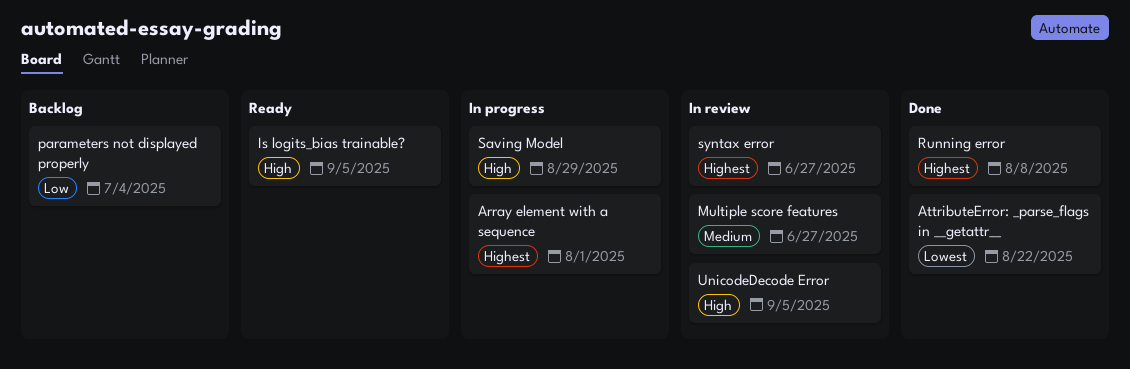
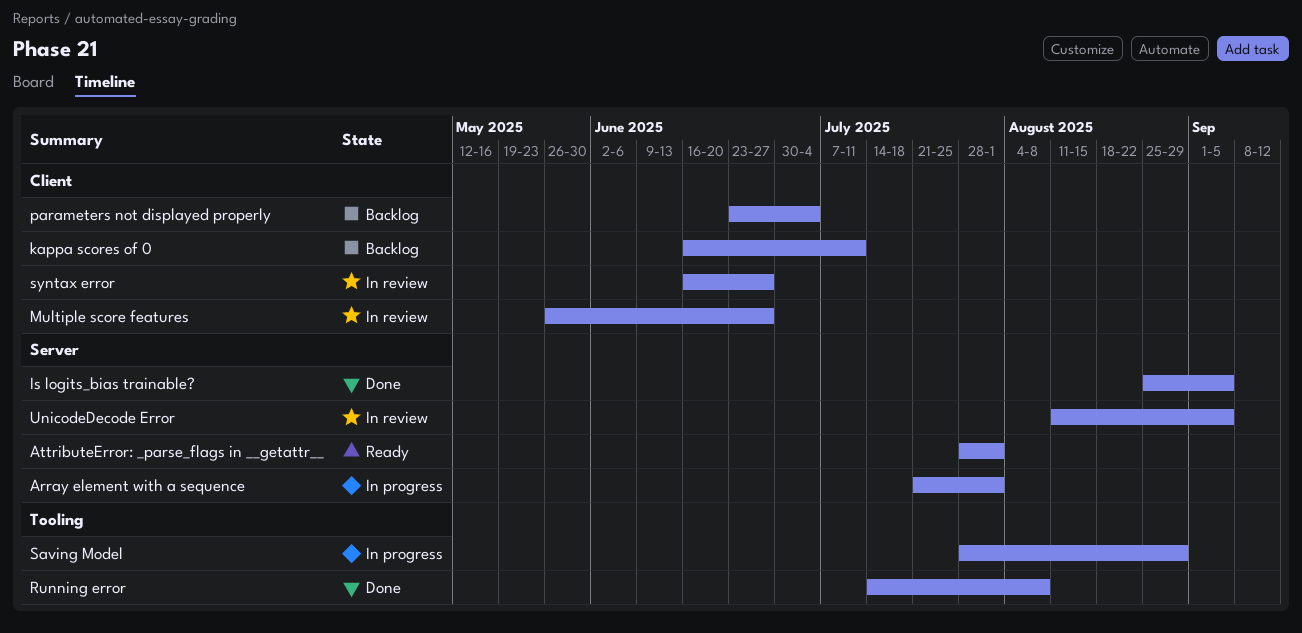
AttributeError: _parse_flags in __getattr__, status: Done -> Ready
AttributeError: _parse_flags in __getattr__, due: Aug 22 -> Aug 1
Is logits_bias trainable?, status: Ready -> Done
kappa scores of 0: none -> present

